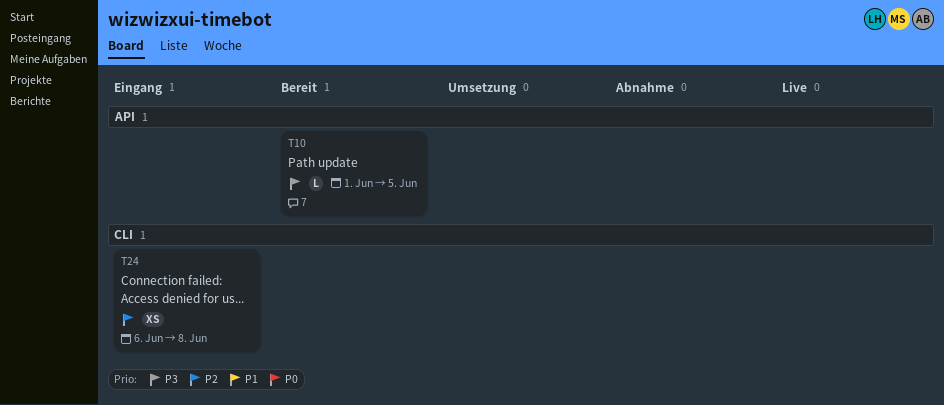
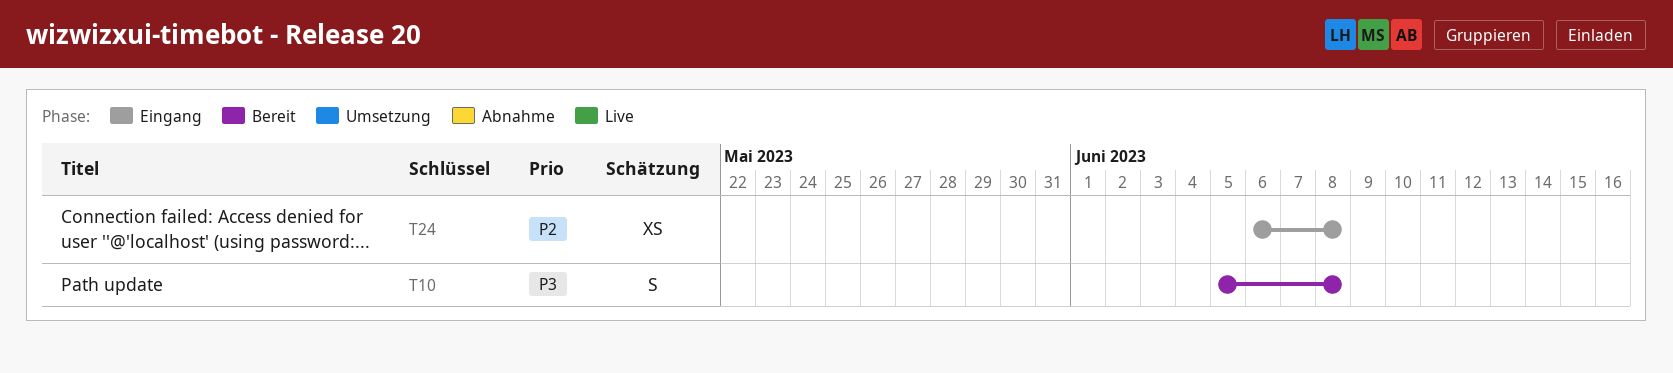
T10, estimate: L -> S
T10, start: Jun 1 -> Jun 5
T10, due: Jun 5 -> Jun 8

